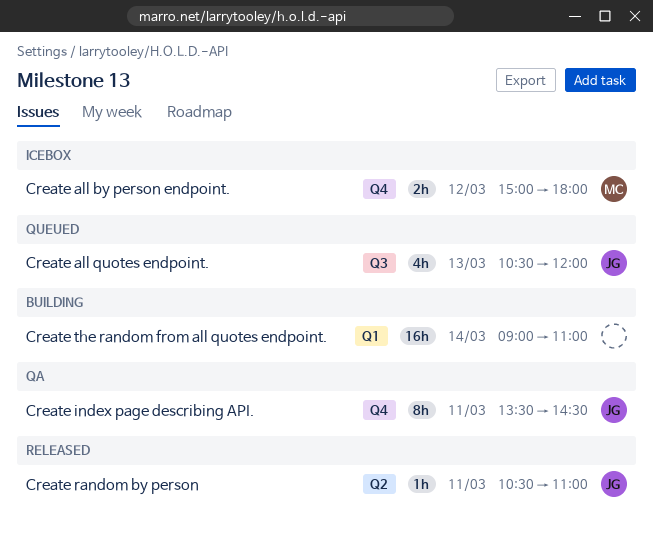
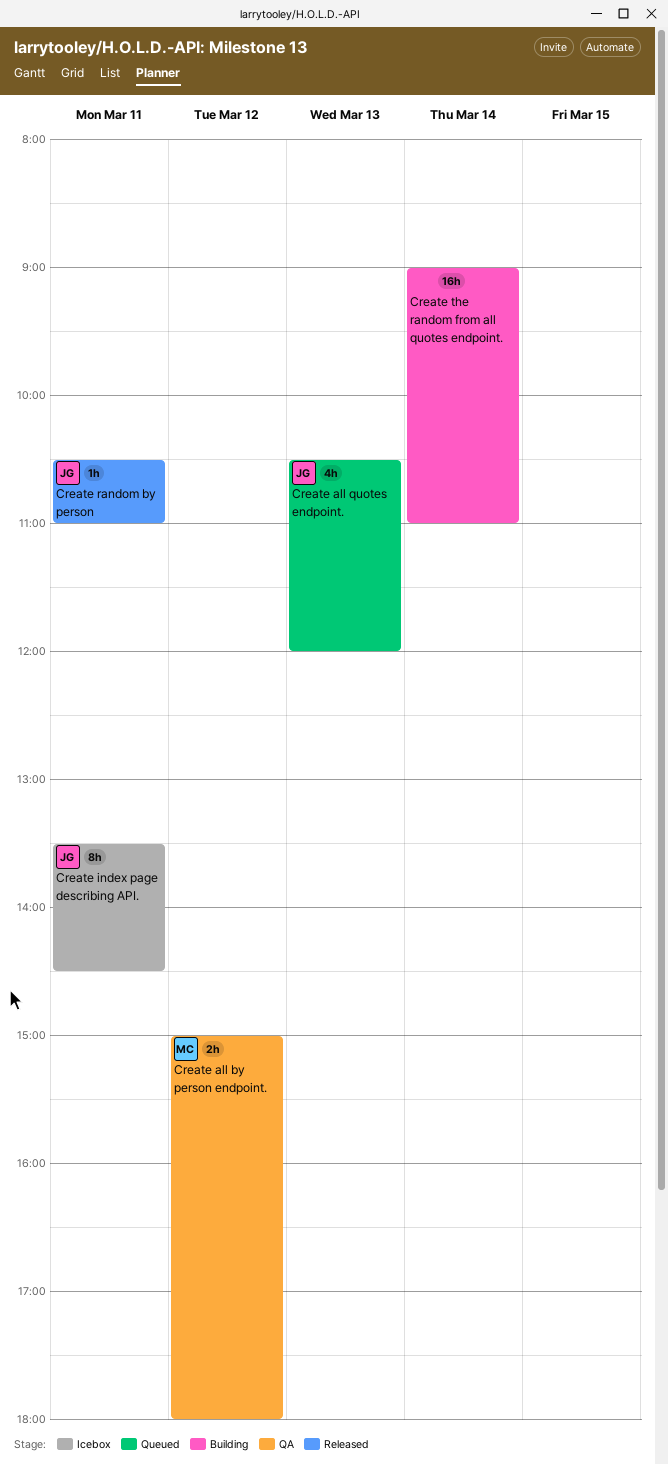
Create all by person endpoint., status: Icebox -> QA
Create index page describing API., status: QA -> Icebox

